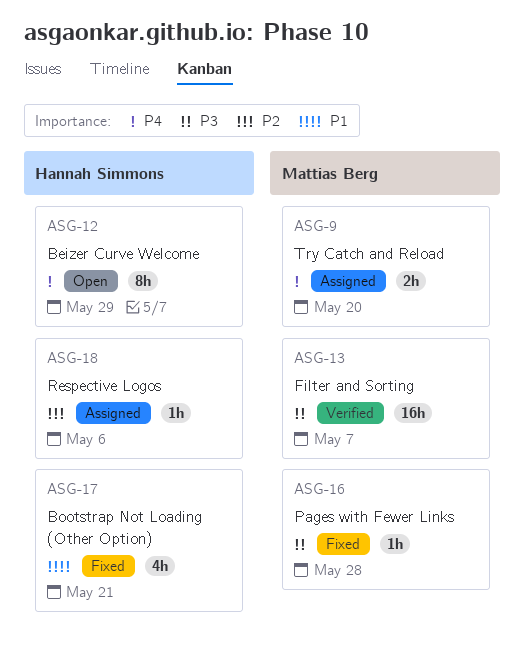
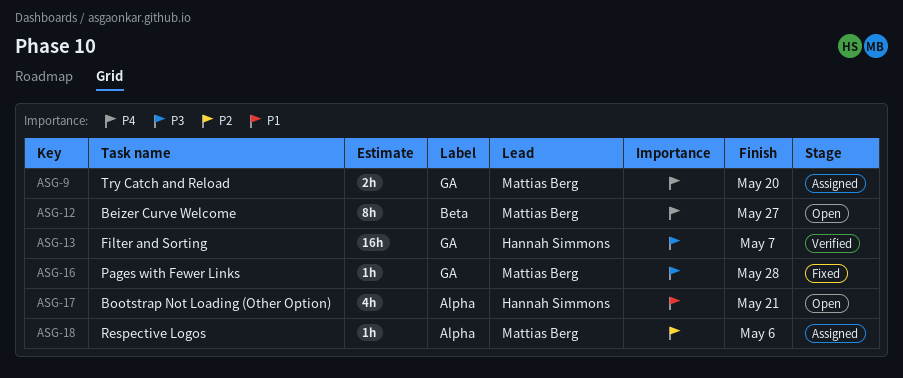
ASG-12, owner: Hannah Simmons -> Mattias Berg
ASG-12, due: May 29 -> May 27
ASG-13, owner: Mattias Berg -> Hannah Simmons
ASG-17, status: Fixed -> Open
ASG-18, owner: Hannah Simmons -> Mattias Berg

